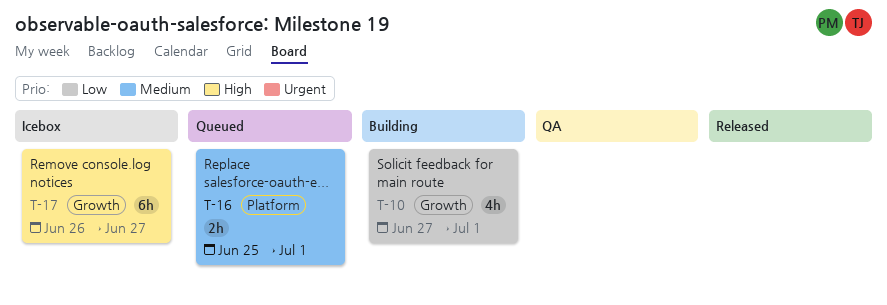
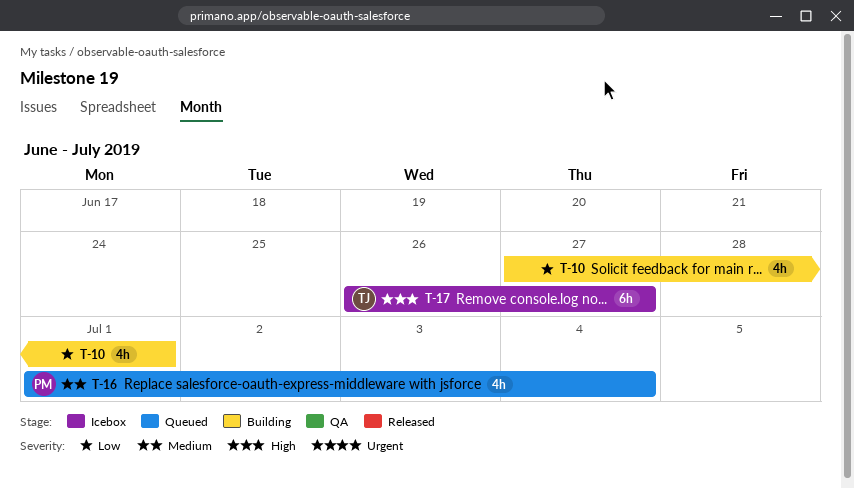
T-16, estimate: 2h -> 4h
T-16, start: Jun 25 -> Jul 1
T-16, due: Jul 1 -> Jul 4

